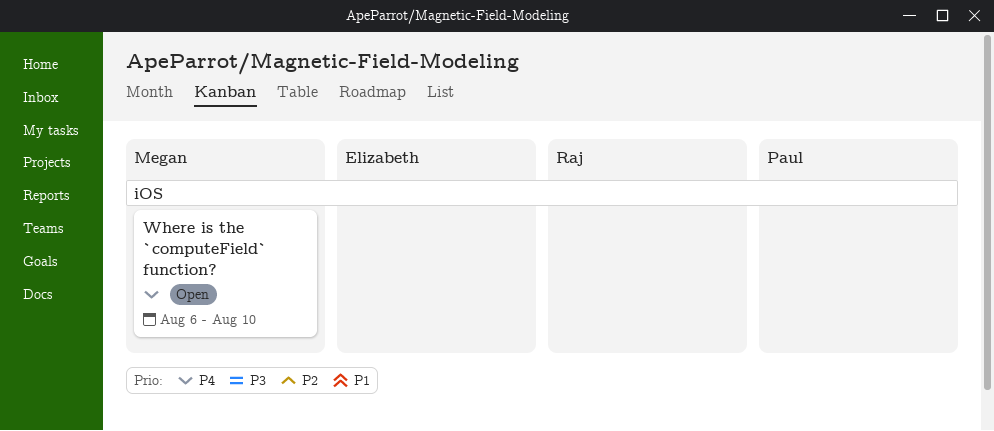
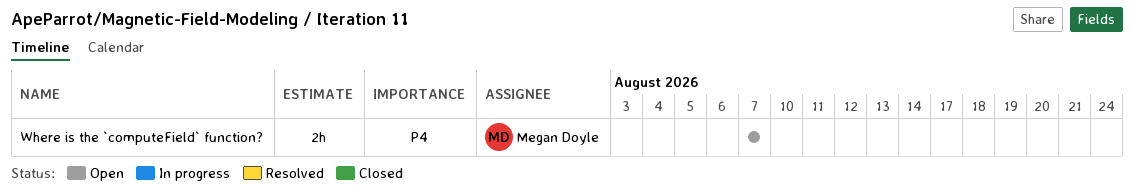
Where is the `computeField` function?, start: Aug 6 -> Aug 7
Where is the `computeField` function?, due: Aug 10 -> Aug 7

